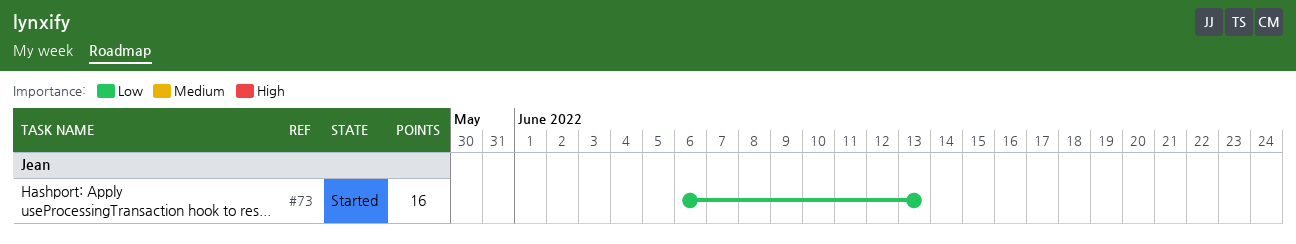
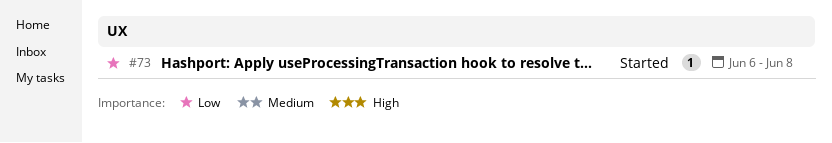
#73, estimate: 16 -> 1
#73, due: Jun 13 -> Jun 8

